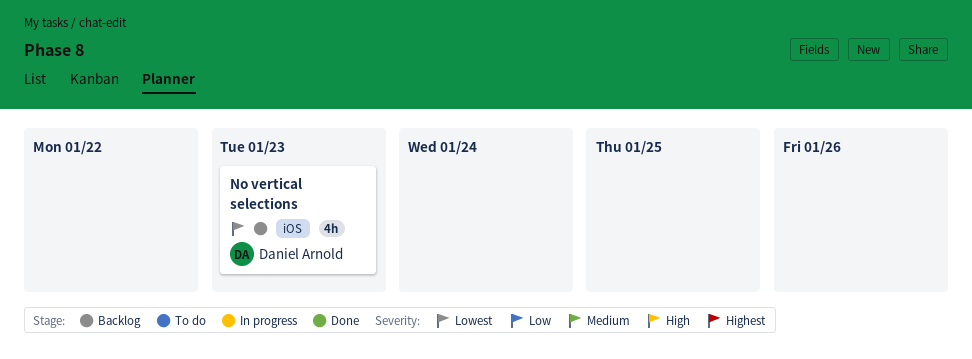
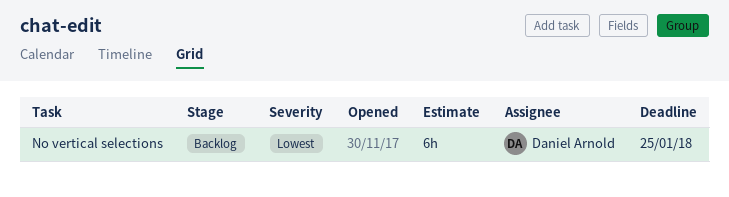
No vertical selections, estimate: 4h -> 6h
No vertical selections, due: Jan 23 -> Jan 25

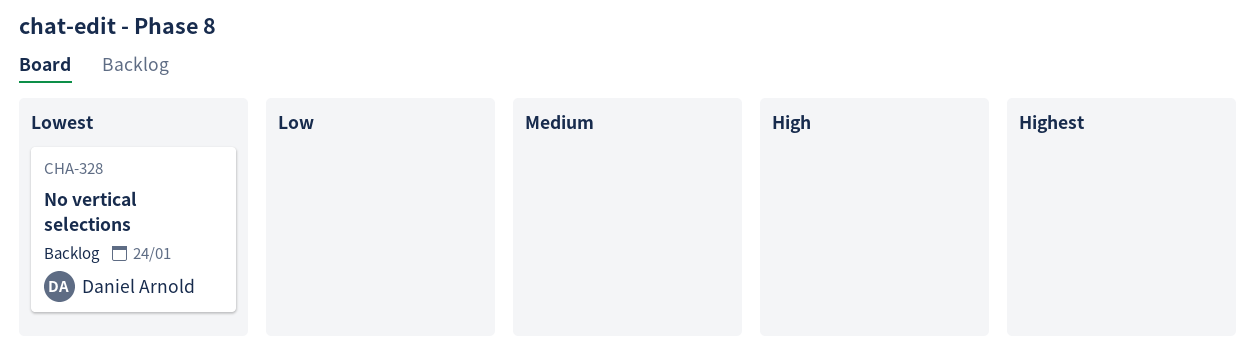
No vertical selections, due: Jan 25 -> Jan 24

